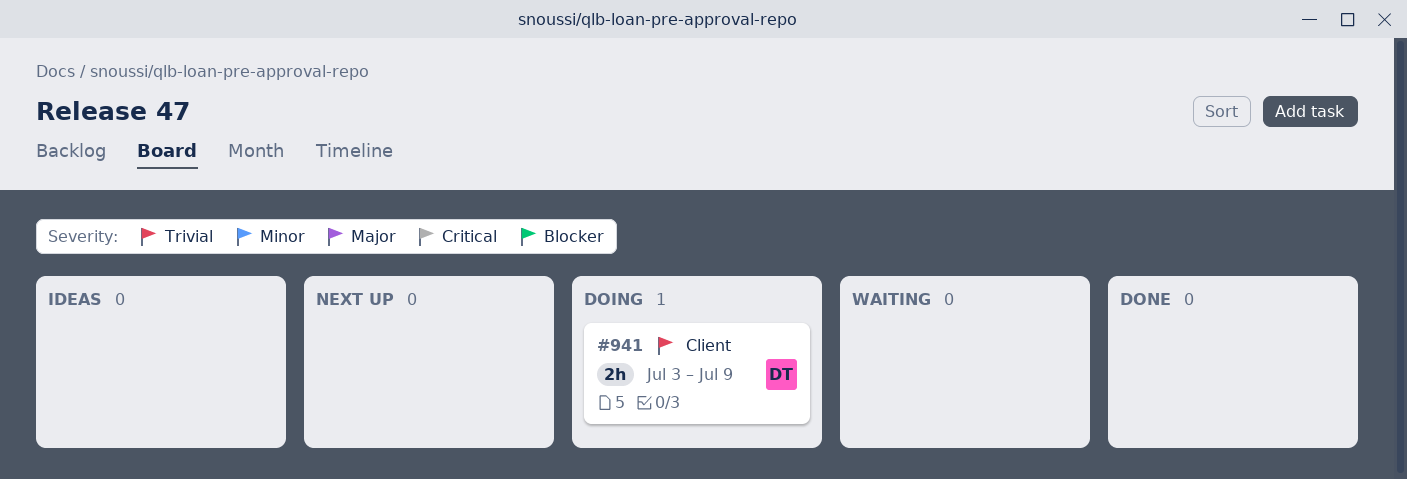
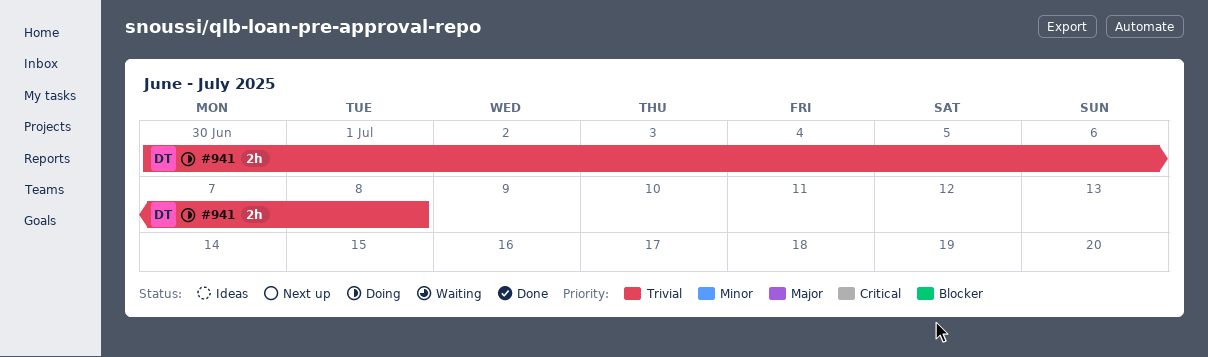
#941, start: Jul 3 -> Jun 30
#941, due: Jul 9 -> Jul 8

